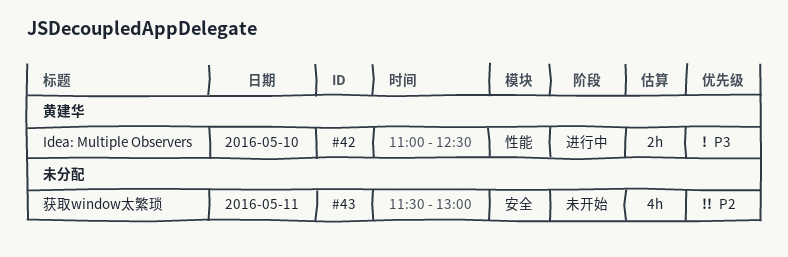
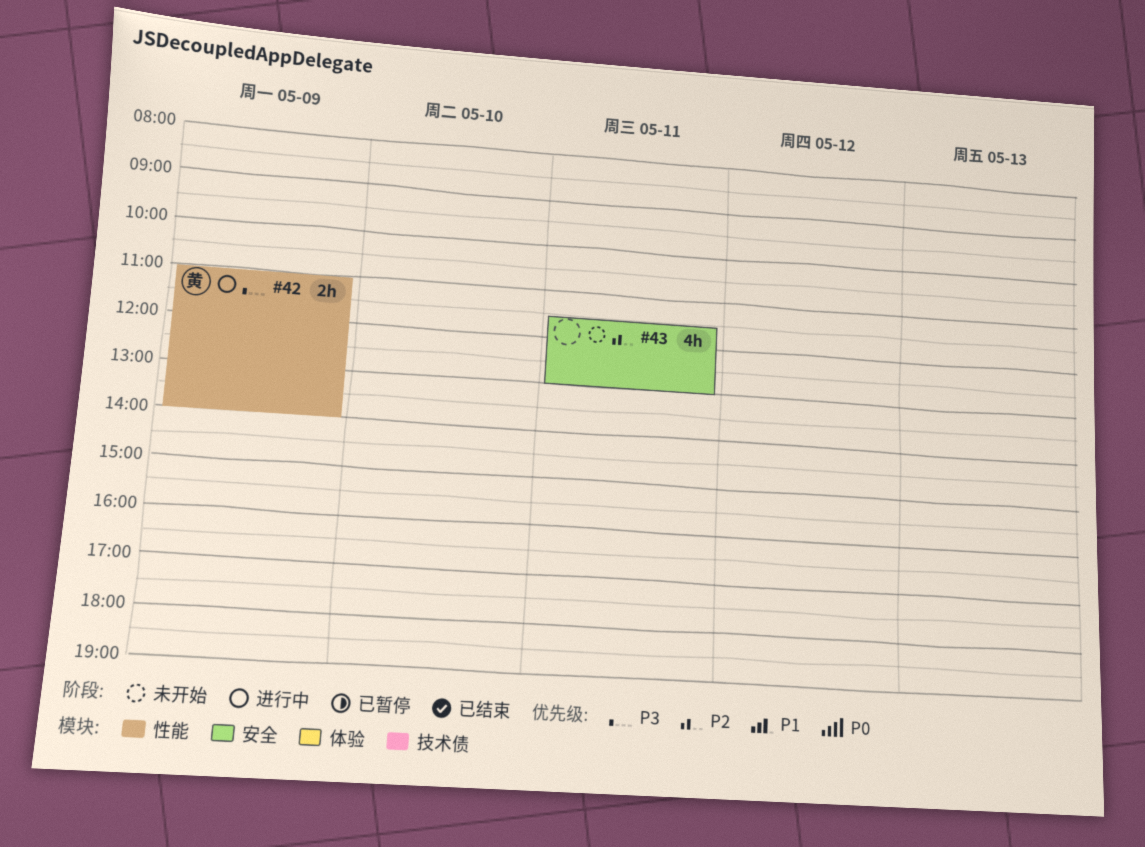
#42, day: May 10 -> May 9
#42, ends: 12:30 -> 14:00

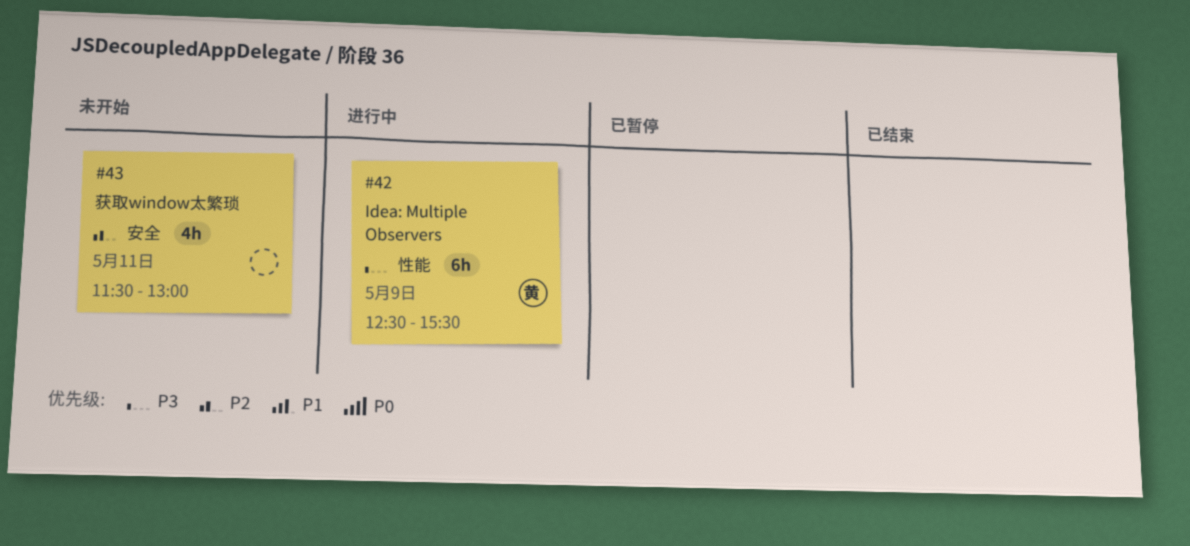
#42, estimate: 2h -> 6h
#42, begins: 11:00 -> 12:30
#42, ends: 14:00 -> 15:30

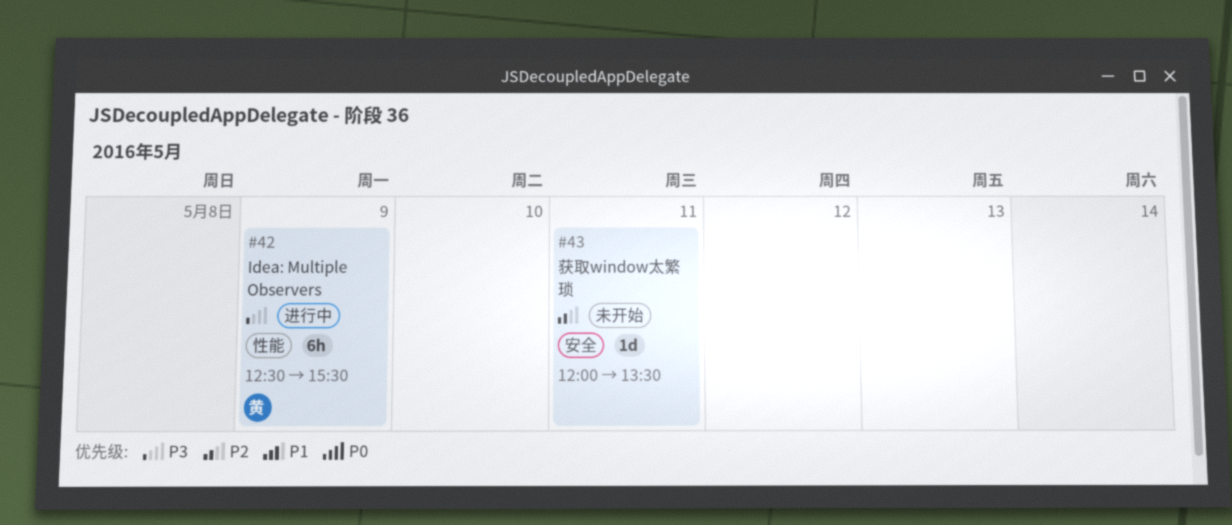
#43, estimate: 4h -> 1d
#43, begins: 11:30 -> 12:00
#43, ends: 13:00 -> 13:30

